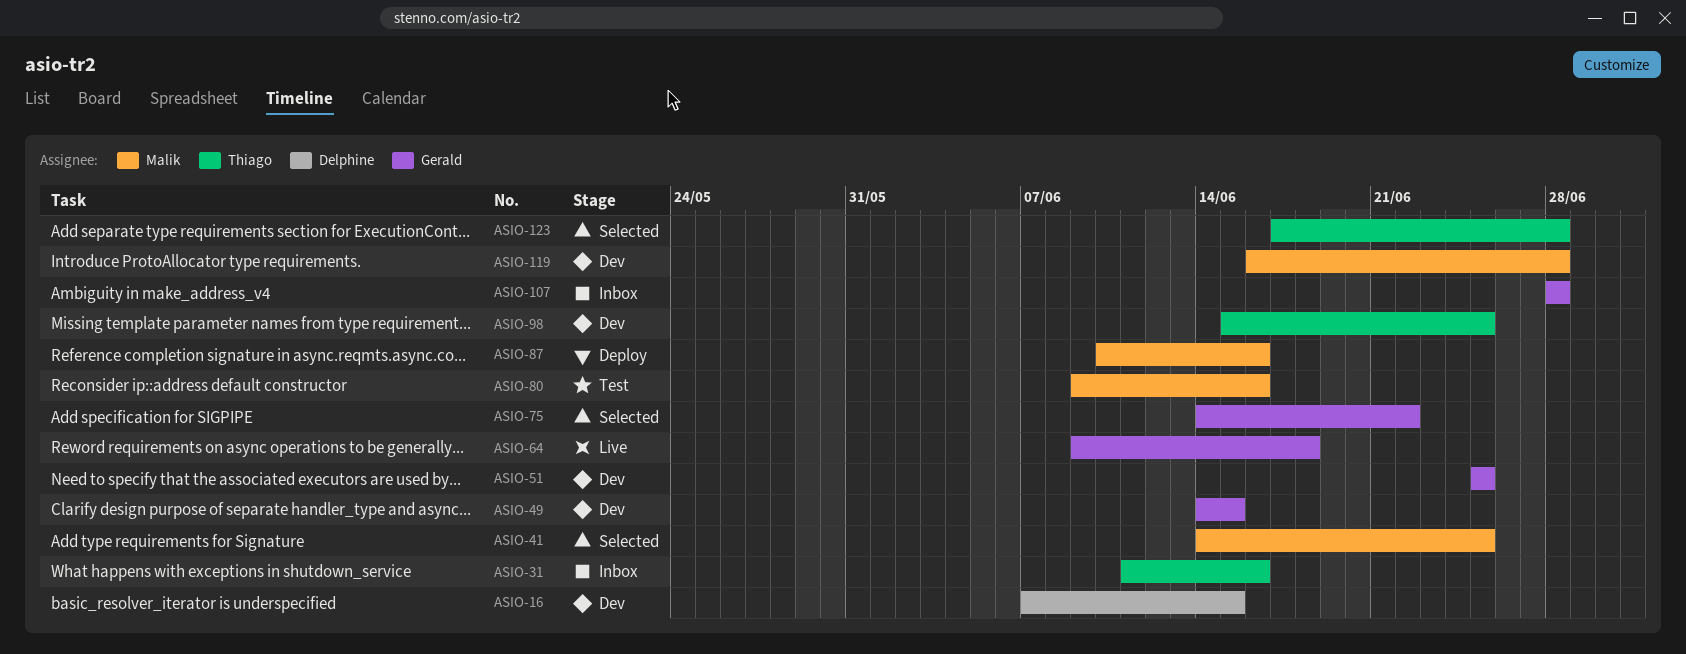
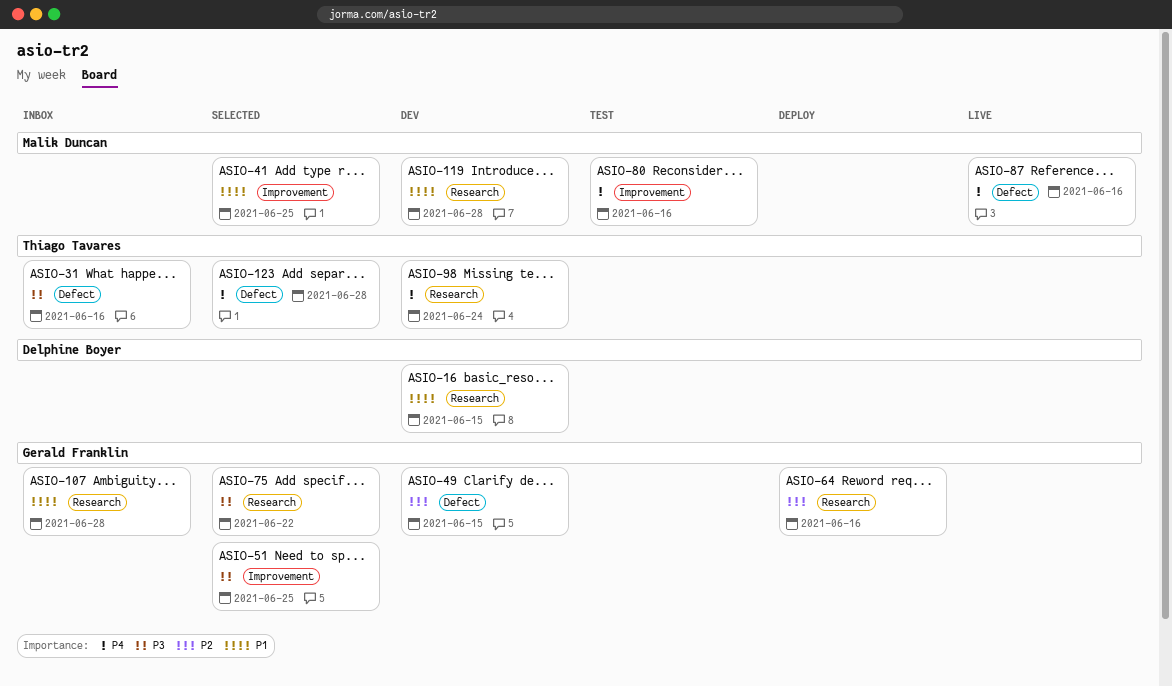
ASIO-51, status: Dev -> Selected
ASIO-64, status: Live -> Deploy
ASIO-64, due: Jun 18 -> Jun 16
ASIO-87, status: Deploy -> Live
ASIO-98, due: Jun 25 -> Jun 24

